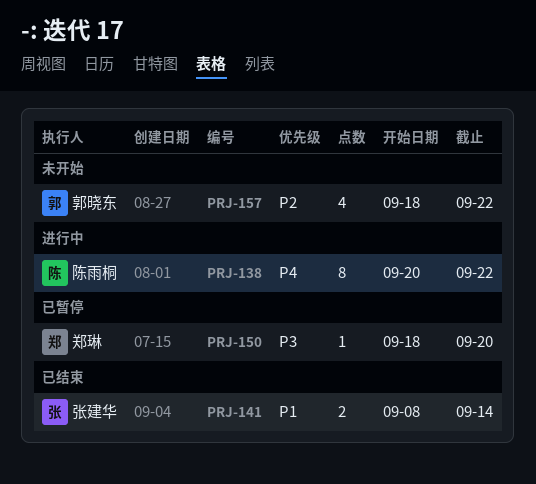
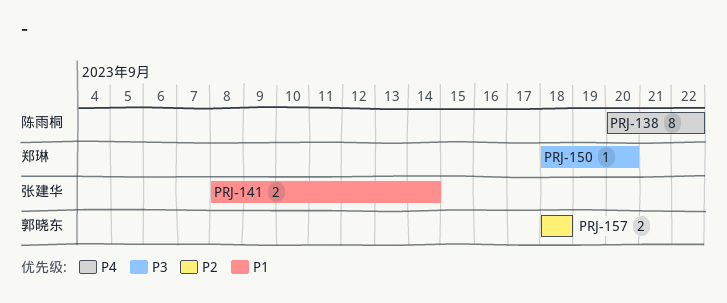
PRJ-157, estimate: 4 -> 2
PRJ-157, due: Sep 22 -> Sep 18

